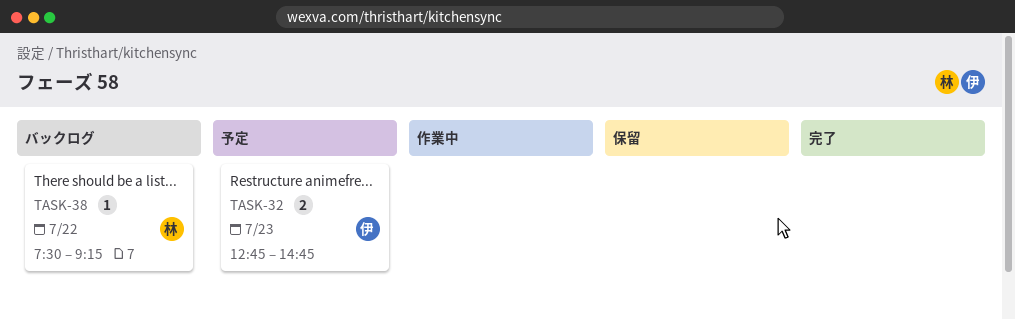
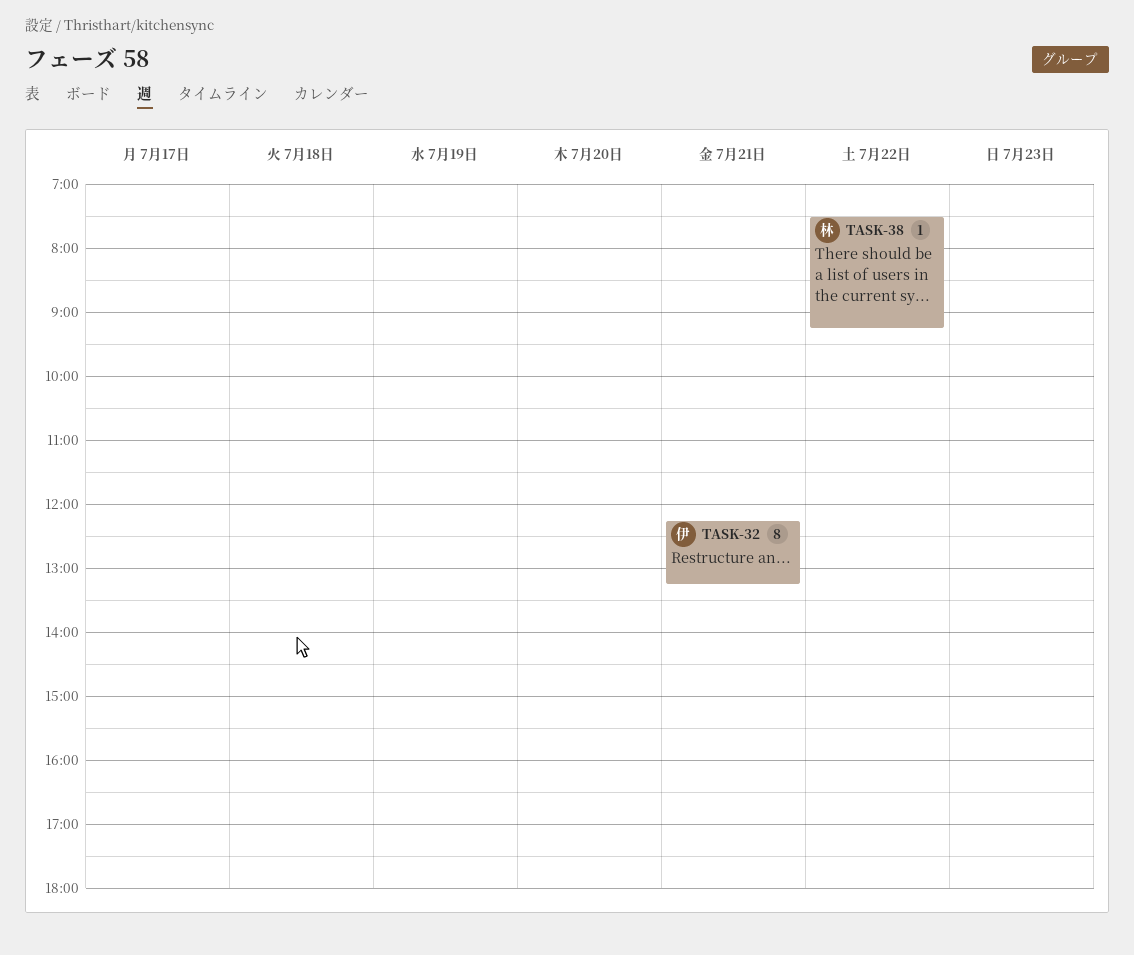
TASK-32, estimate: 2 -> 8
TASK-32, day: Jul 23 -> Jul 21
TASK-32, begins: 12:45 -> 12:15
TASK-32, ends: 14:45 -> 13:15

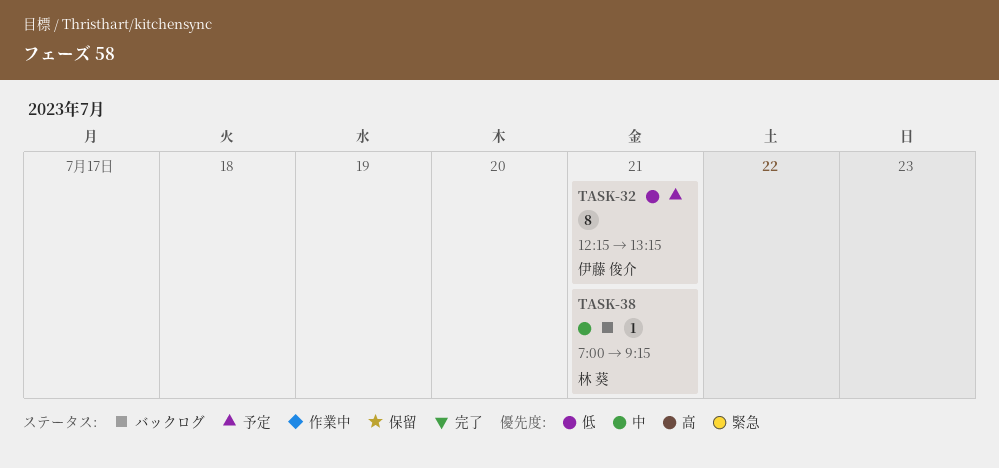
TASK-38, day: Jul 22 -> Jul 21
TASK-38, begins: 07:30 -> 07:00

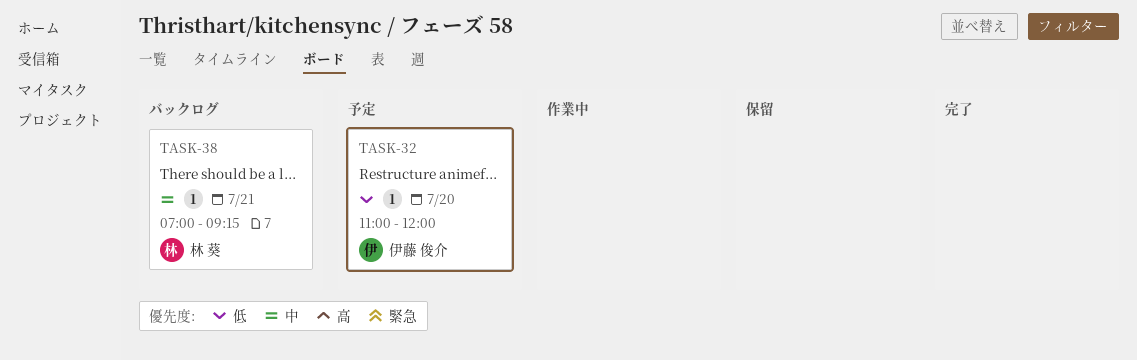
TASK-32, estimate: 8 -> 1
TASK-32, day: Jul 21 -> Jul 20
TASK-32, begins: 12:15 -> 11:00
TASK-32, ends: 13:15 -> 12:00

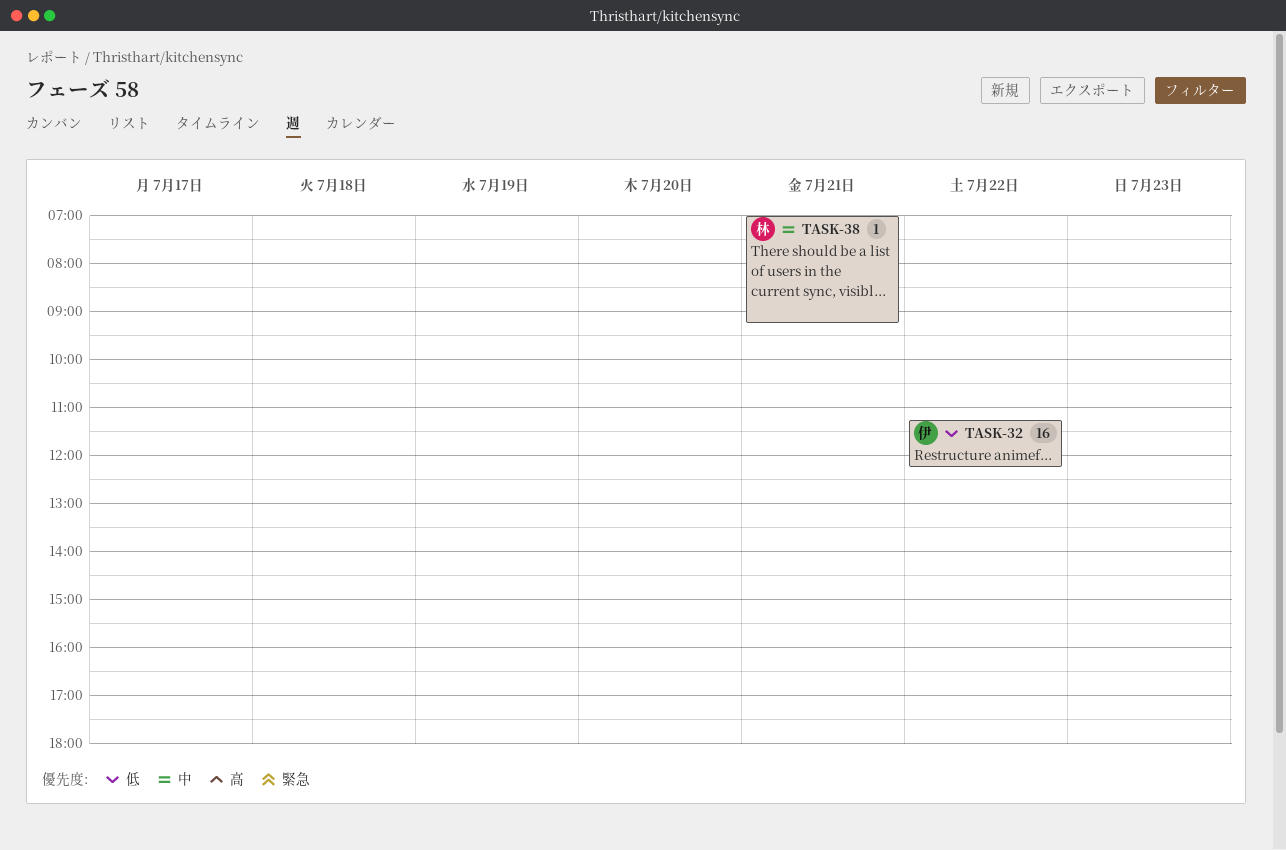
TASK-32, estimate: 1 -> 16
TASK-32, day: Jul 20 -> Jul 22
TASK-32, begins: 11:00 -> 11:15
TASK-32, ends: 12:00 -> 12:15

